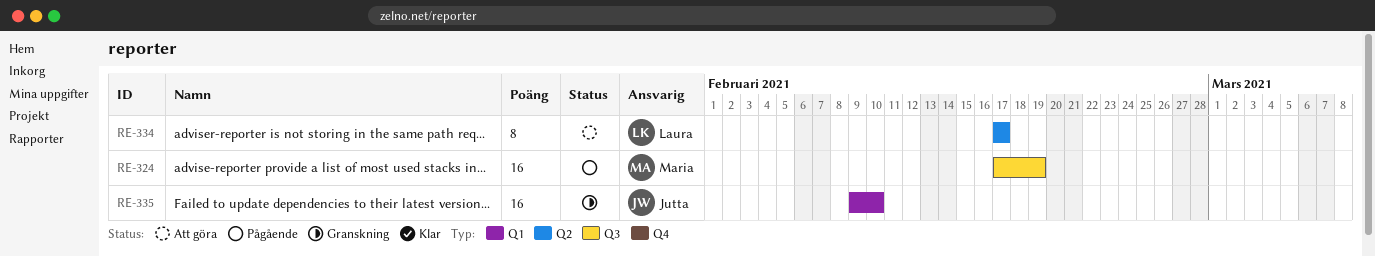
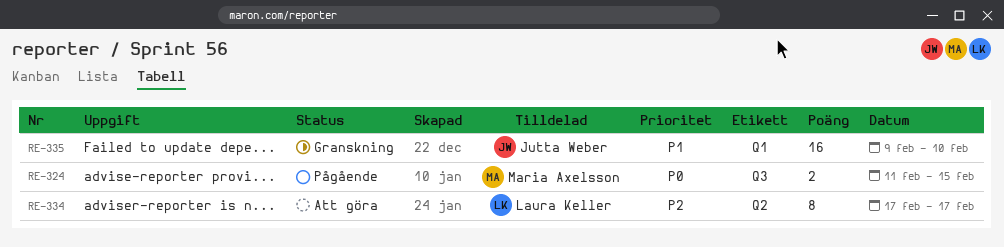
RE-324, estimate: 16 -> 2
RE-324, start: Feb 17 -> Feb 11
RE-324, due: Feb 19 -> Feb 15

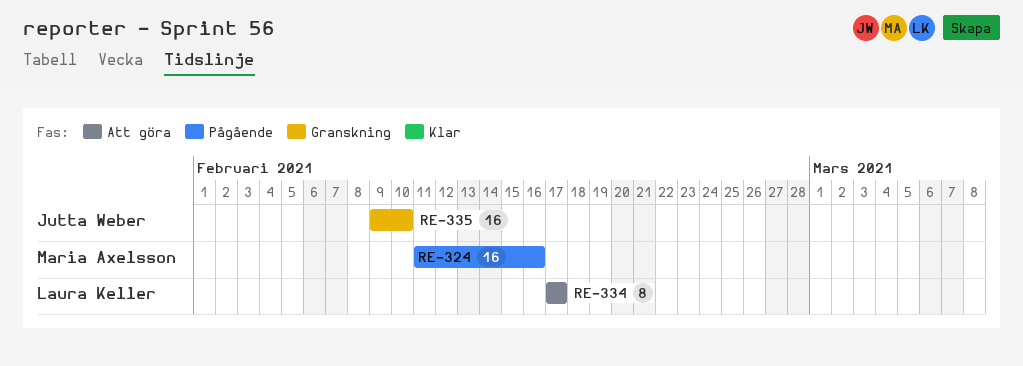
RE-324, estimate: 2 -> 16
RE-324, due: Feb 15 -> Feb 16

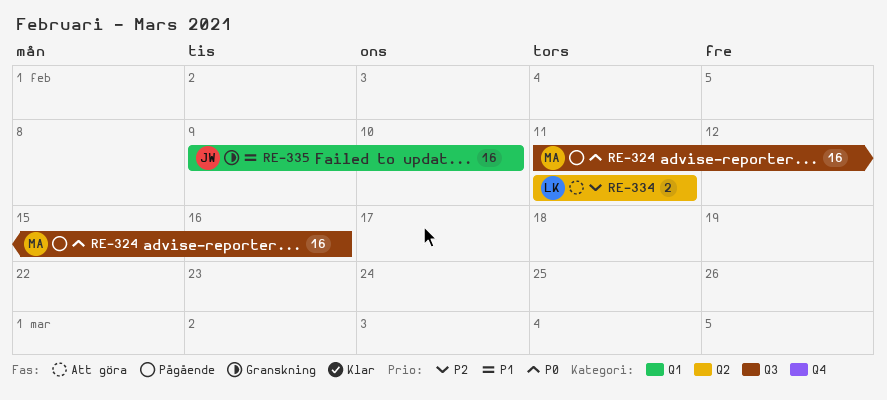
RE-334, estimate: 8 -> 2
RE-334, start: Feb 17 -> Feb 11
RE-334, due: Feb 17 -> Feb 11

